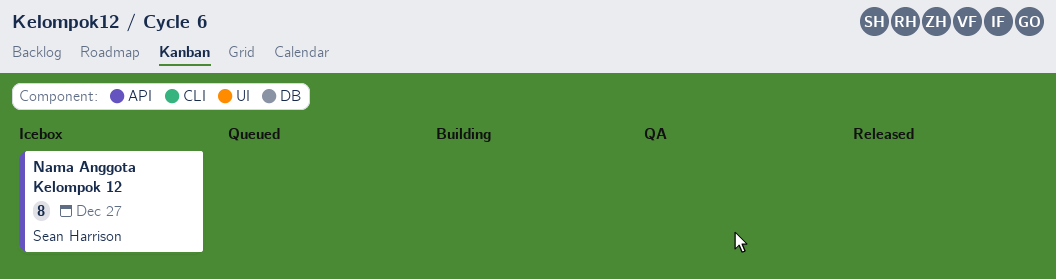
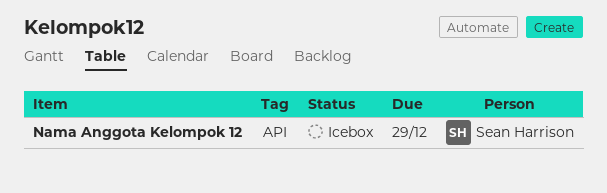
Nama Anggota Kelompok 12, due: Dec 27 -> Dec 29

